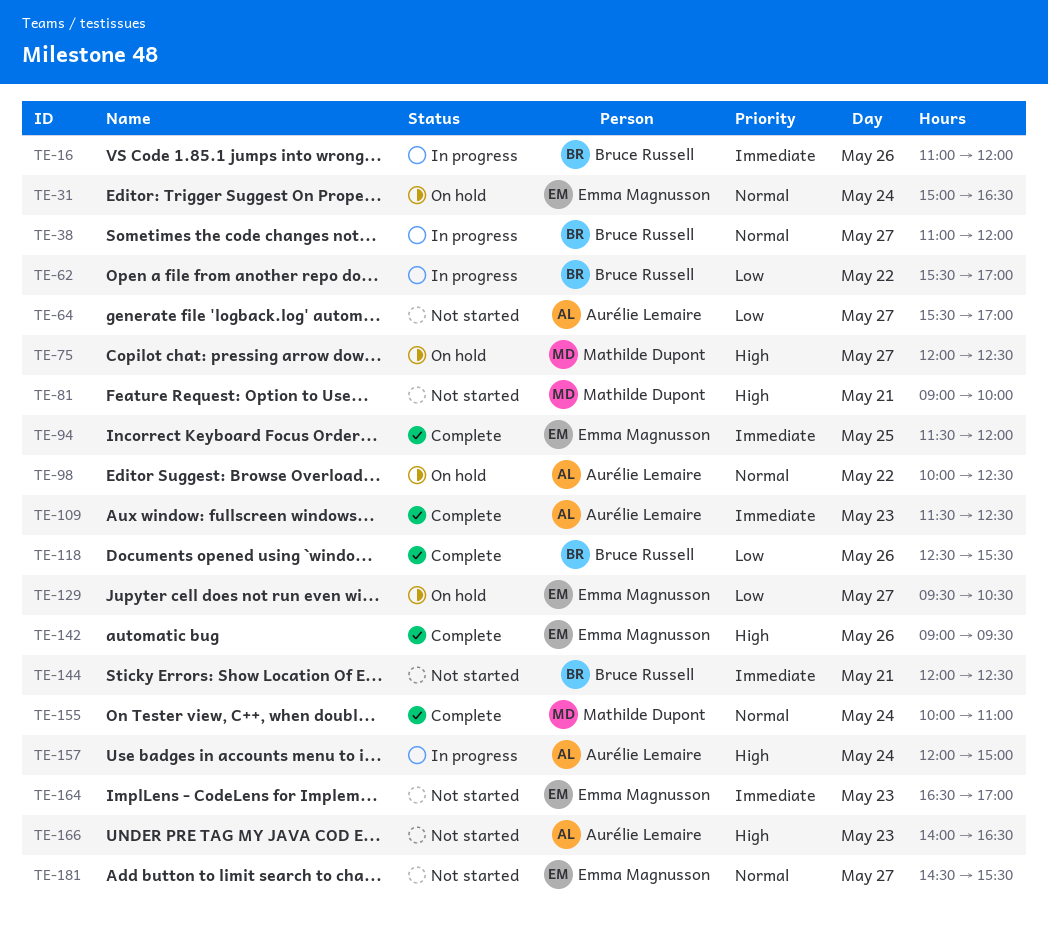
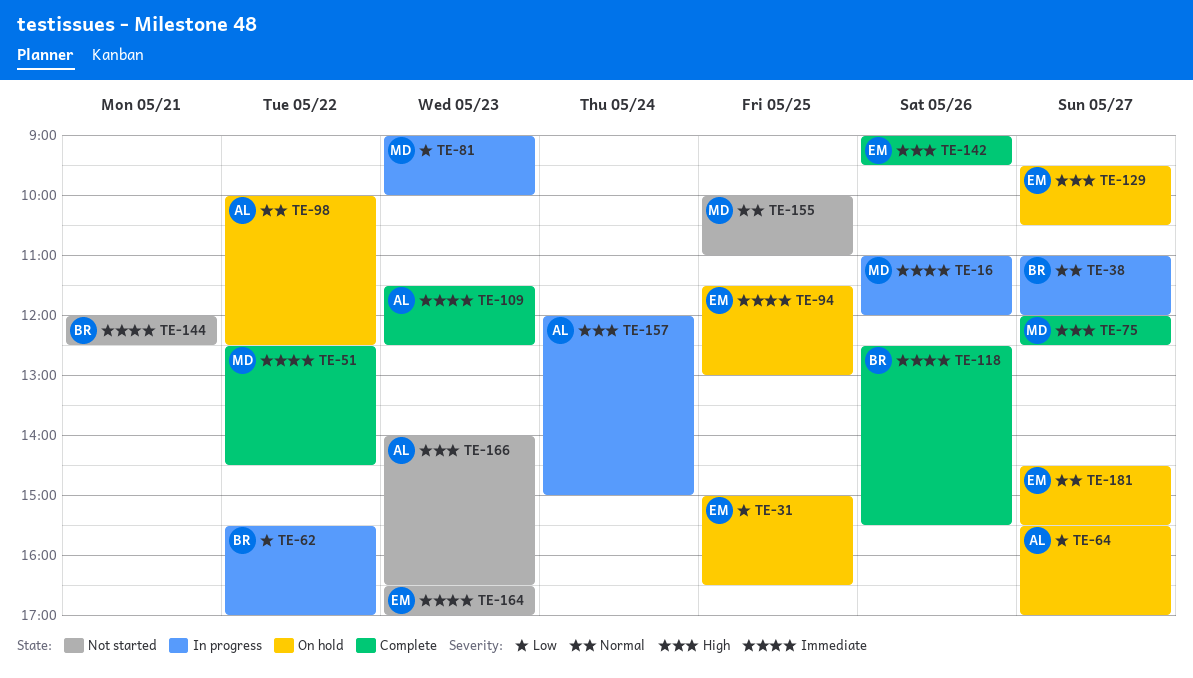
TE-16, owner: Bruce Russell -> Mathilde Dupont
TE-31, priority: Normal -> Low
TE-31, day: May 24 -> May 25
TE-51: none -> present
TE-64, status: Not started -> On hold
TE-75, status: On hold -> Complete
TE-81, status: Not started -> In progress
TE-81, priority: High -> Low
TE-81, day: May 21 -> May 23
TE-94, status: Complete -> On hold
TE-94, ends: 12:00 -> 13:00
TE-118, priority: Low -> Immediate
TE-129, priority: Low -> High
TE-155, status: Complete -> Not started
TE-155, day: May 24 -> May 25
TE-181, status: Not started -> On hold

